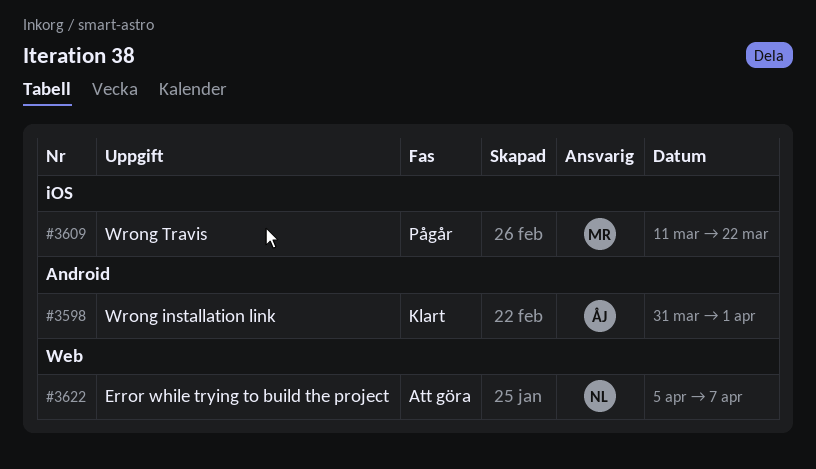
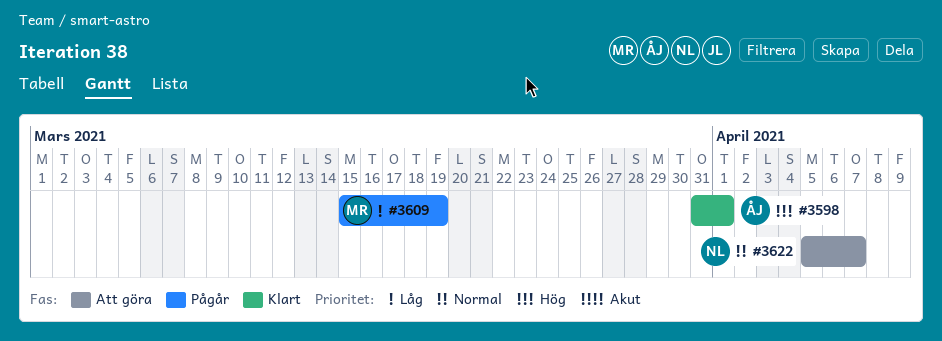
#3609, start: Mar 11 -> Mar 15
#3609, due: Mar 22 -> Mar 19

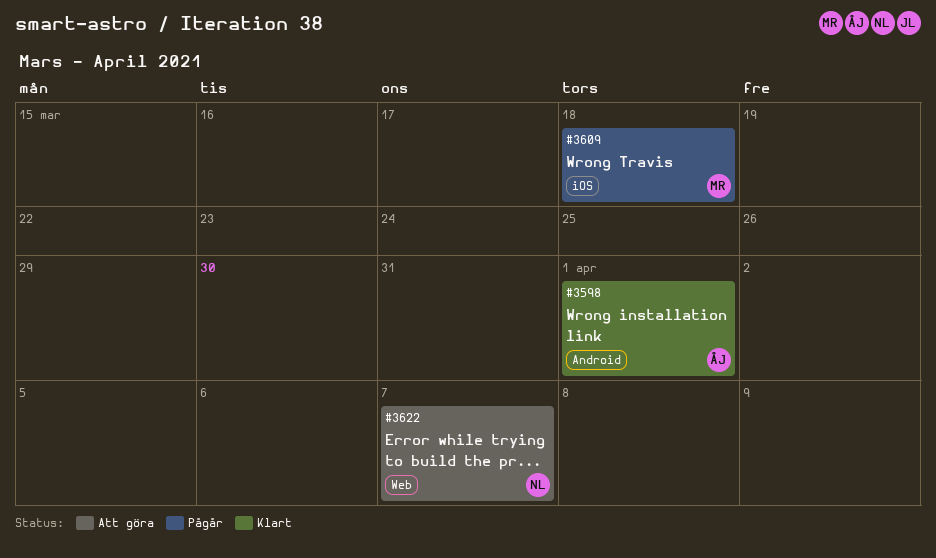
#3609, due: Mar 19 -> Mar 18

